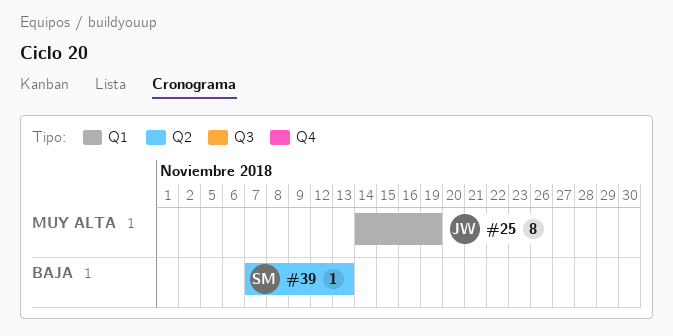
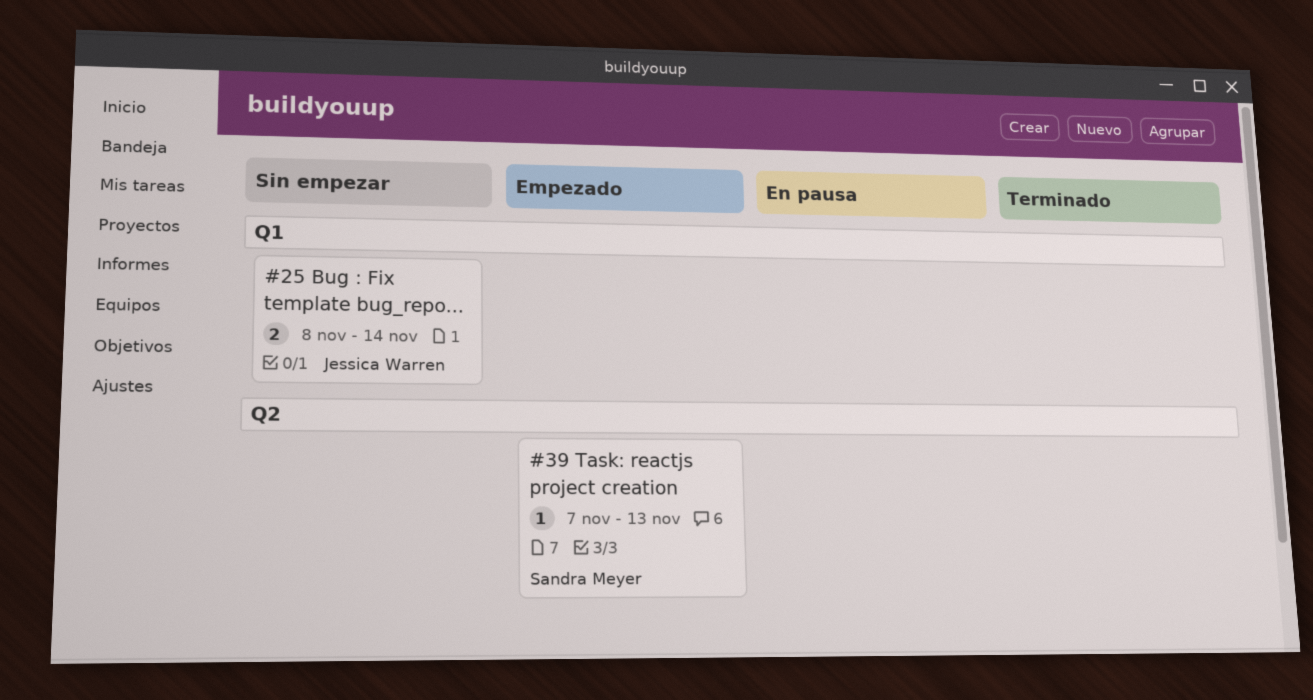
#25, estimate: 8 -> 2
#25, start: Nov 14 -> Nov 8
#25, due: Nov 19 -> Nov 14

